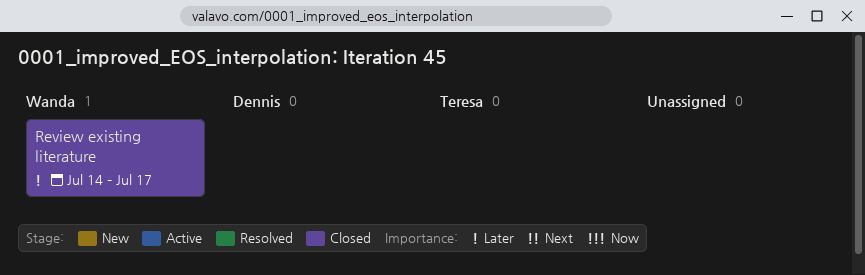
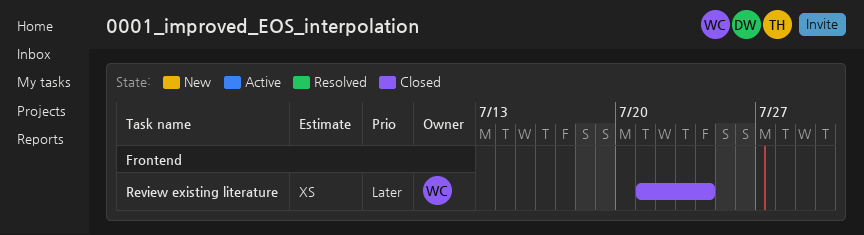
Review existing literature, start: Jul 14 -> Jul 21
Review existing literature, due: Jul 17 -> Jul 24

